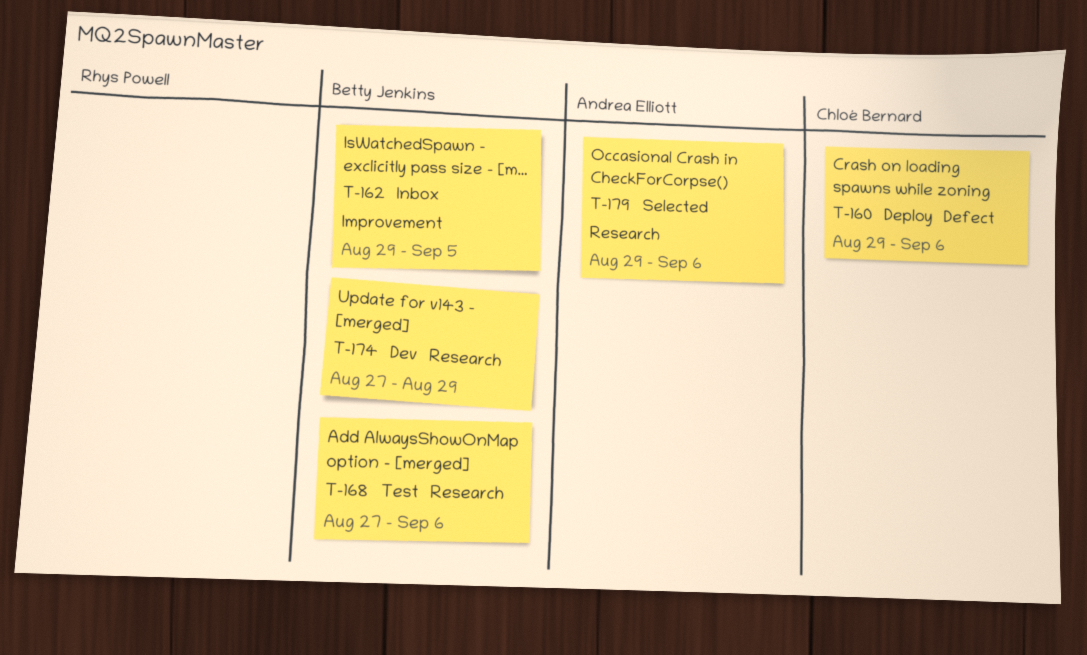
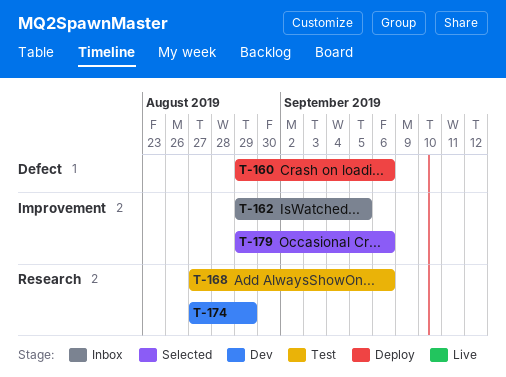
T-179, label: Research -> Improvement

